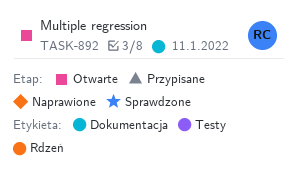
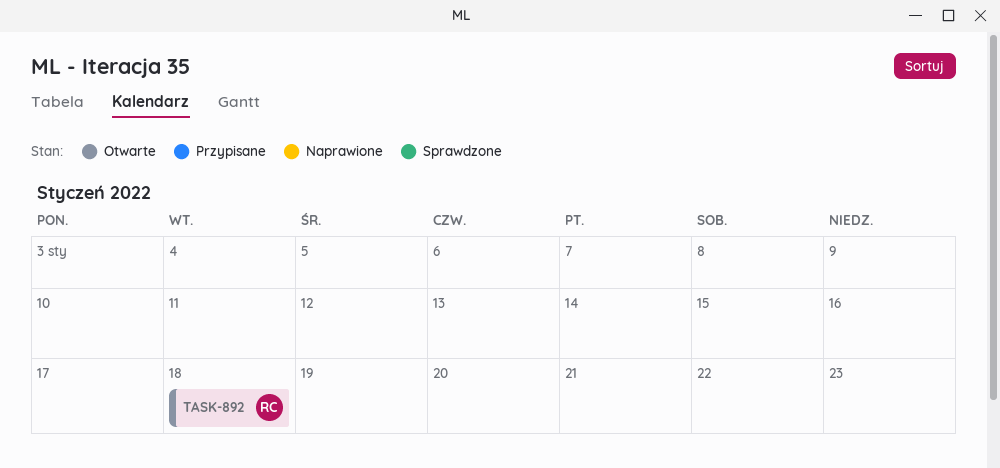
TASK-892, due: Jan 11 -> Jan 18

